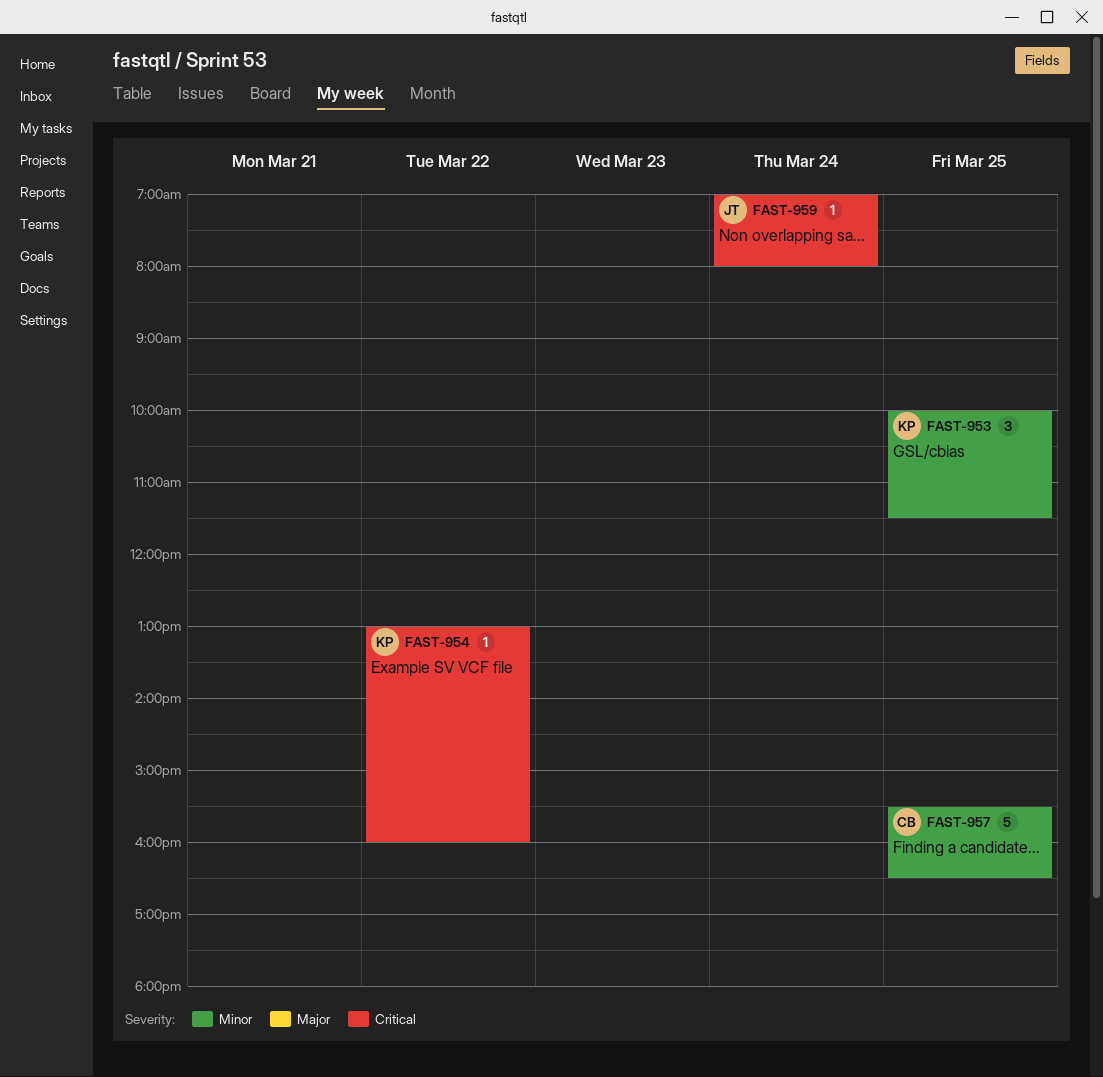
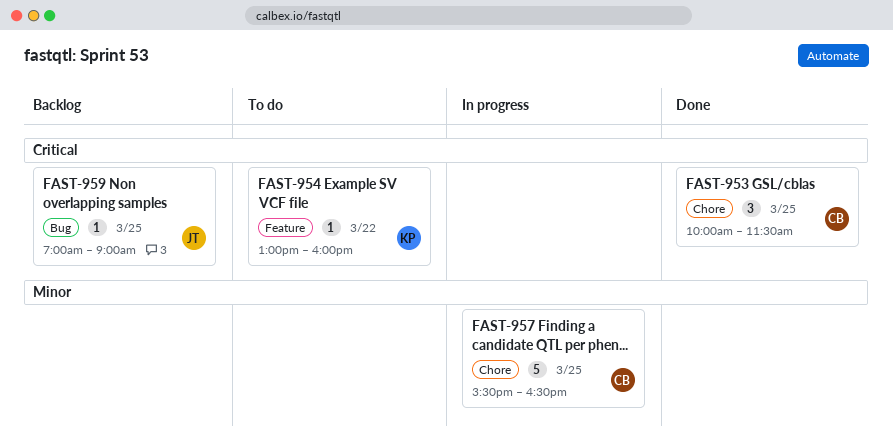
FAST-953, owner: KP -> CB
FAST-953, priority: Minor -> Critical
FAST-959, day: Mar 24 -> Mar 25
FAST-959, ends: 08:00 -> 09:00

